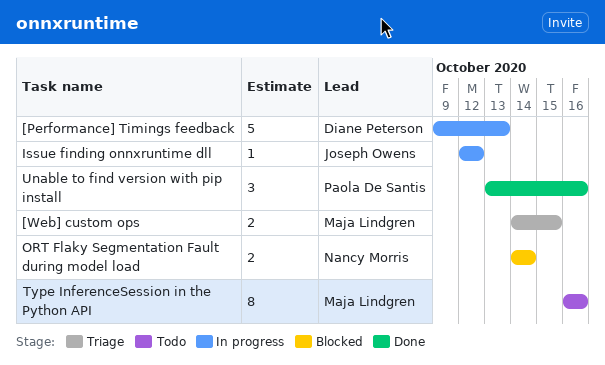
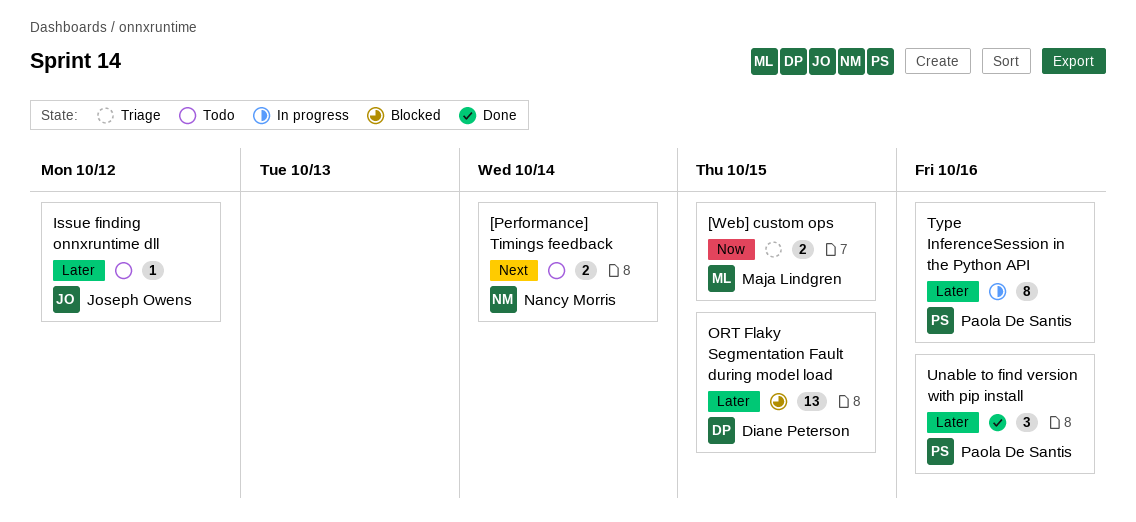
[Performance] Timings feedback, status: In progress -> Todo
[Performance] Timings feedback, owner: Diane Peterson -> Nancy Morris
[Performance] Timings feedback, estimate: 5 -> 2
[Performance] Timings feedback, due: Oct 13 -> Oct 14
Issue finding onnxruntime dll, status: In progress -> Todo
ORT Flaky Segmentation Fault during model load, owner: Nancy Morris -> Diane Peterson
ORT Flaky Segmentation Fault during model load, estimate: 2 -> 13
ORT Flaky Segmentation Fault during model load, due: Oct 14 -> Oct 15
Type InferenceSession in the Python API, status: Todo -> In progress
Type InferenceSession in the Python API, owner: Maja Lindgren -> Paola De Santis

